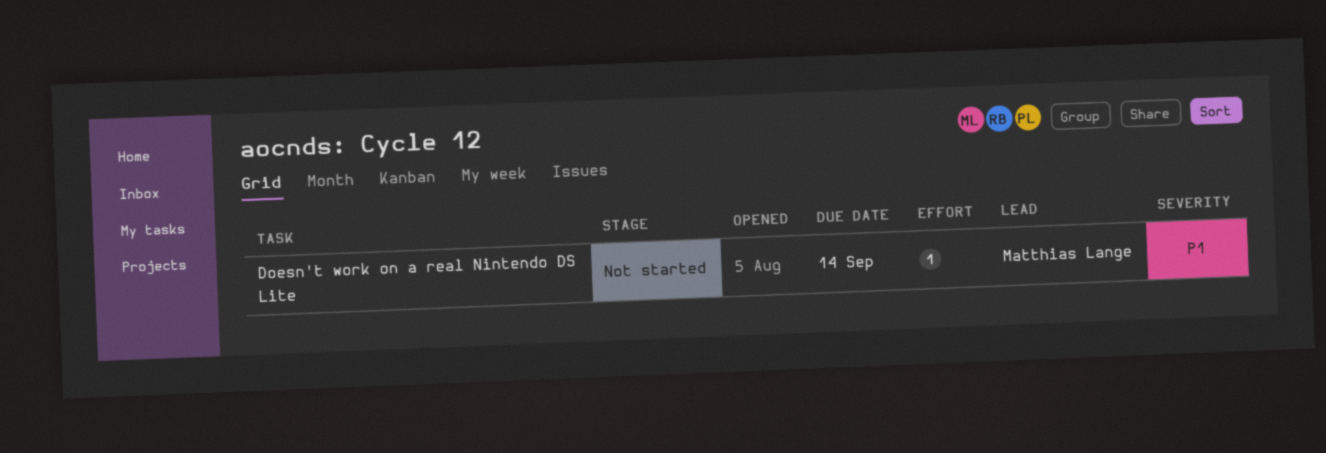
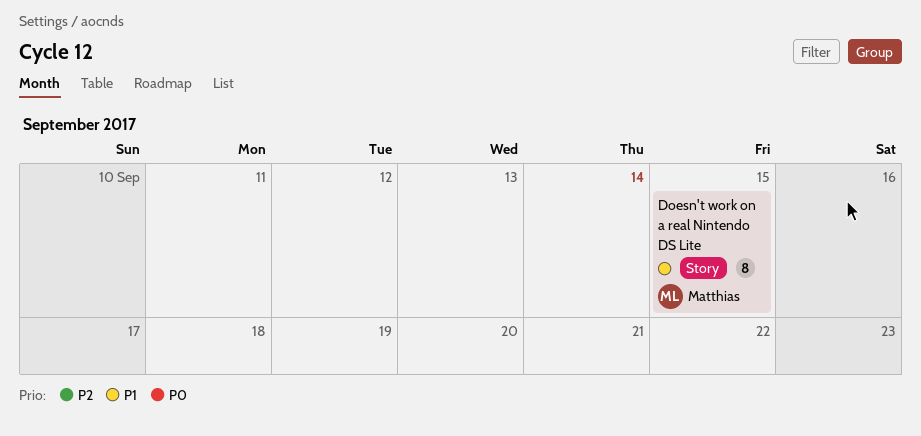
Doesn't work on a real Nintendo DS Lite, estimate: 1 -> 8
Doesn't work on a real Nintendo DS Lite, due: Sep 14 -> Sep 15

